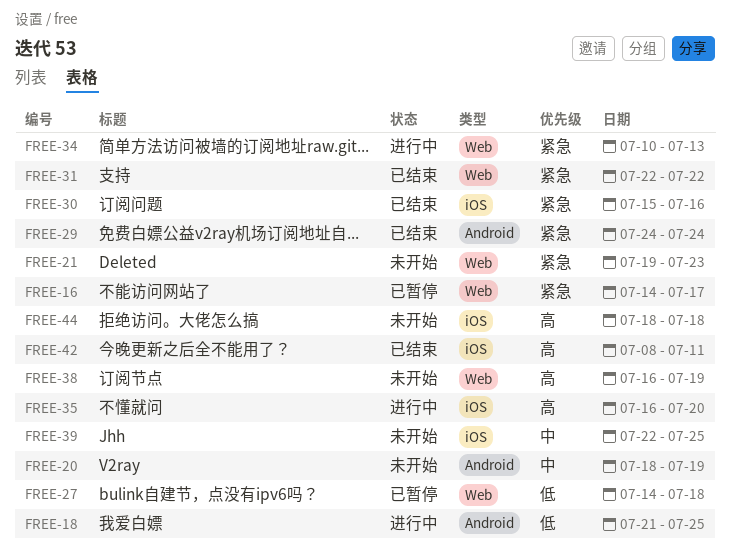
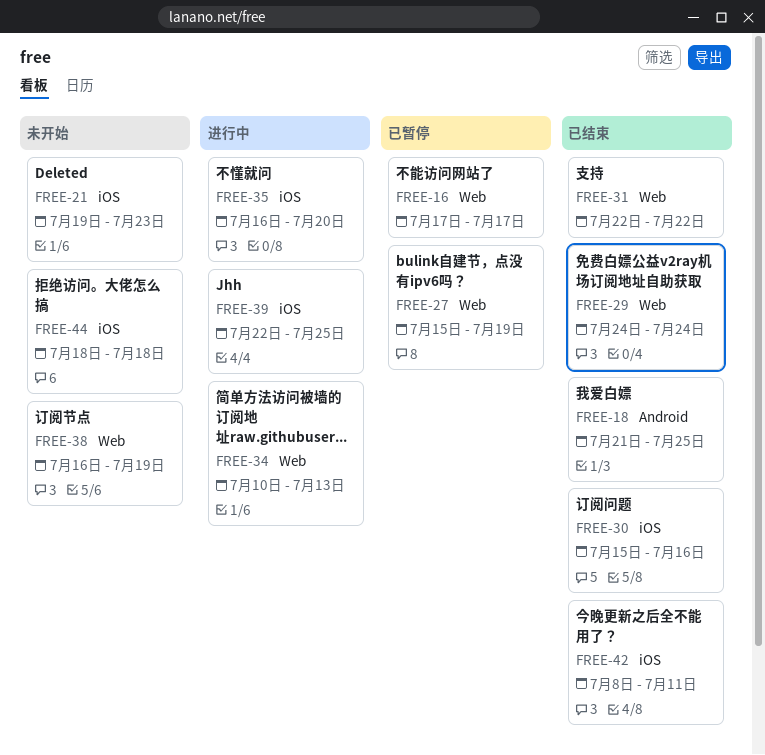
FREE-16, start: Jul 14 -> Jul 17
FREE-18, status: 进行中 -> 已结束
FREE-20: present -> none
FREE-21, label: Web -> iOS
FREE-27, start: Jul 14 -> Jul 15
FREE-27, due: Jul 18 -> Jul 19
FREE-29, label: Android -> Web
FREE-39, status: 未开始 -> 进行中

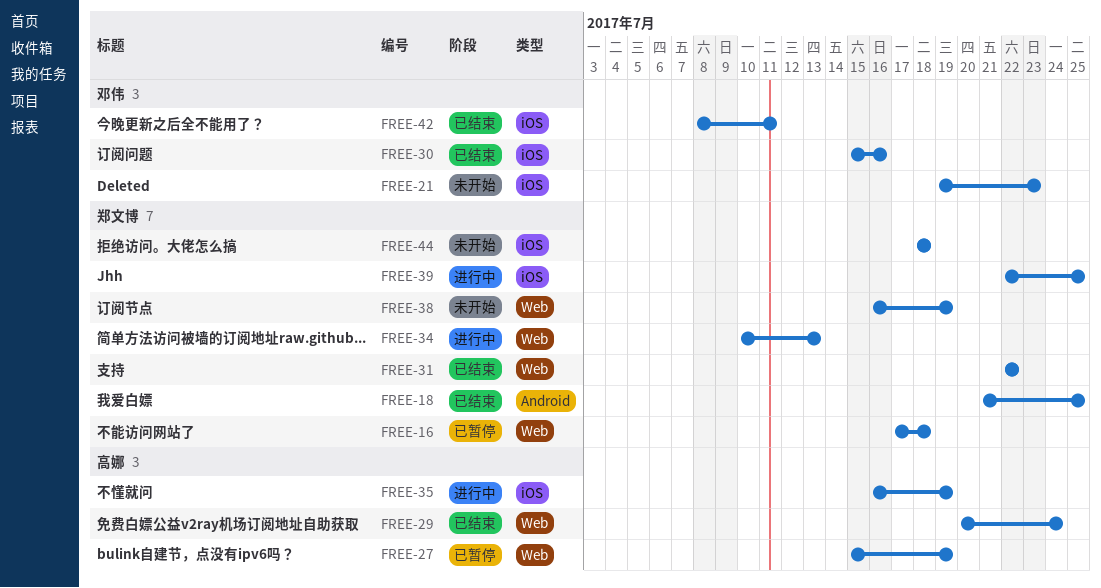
FREE-16, due: Jul 17 -> Jul 18
FREE-29, start: Jul 24 -> Jul 20
FREE-35, due: Jul 20 -> Jul 19

